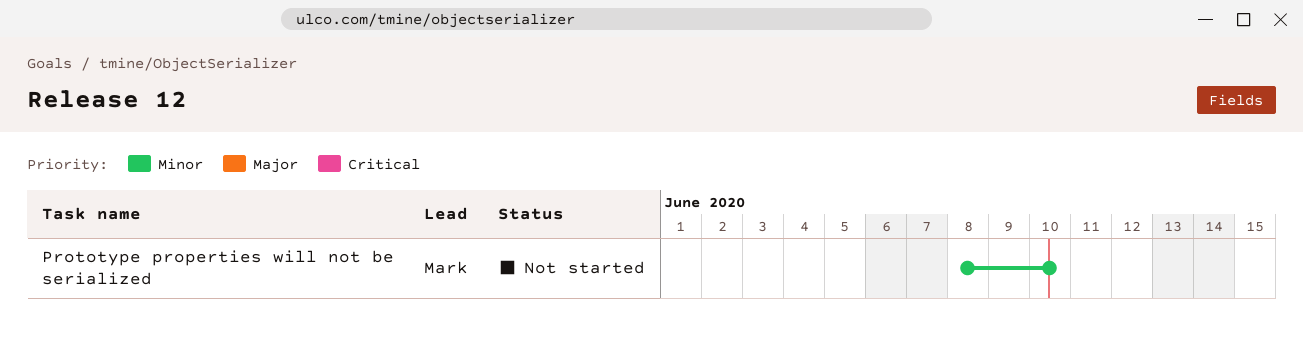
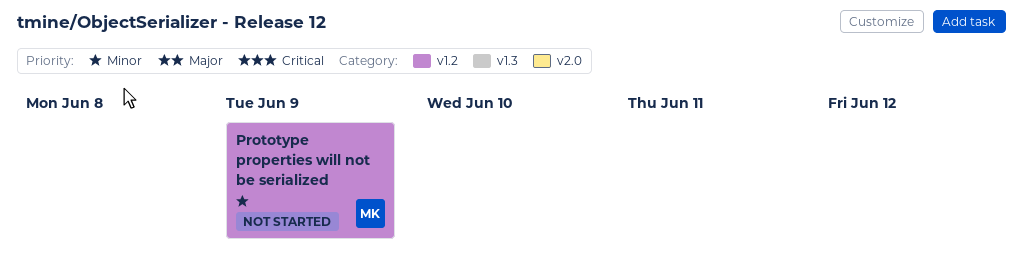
Prototype properties will not be serialized, due: Jun 10 -> Jun 9

